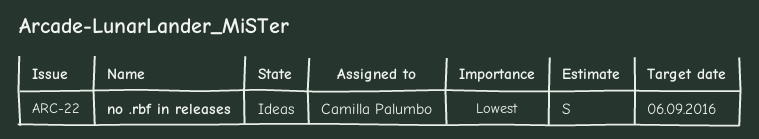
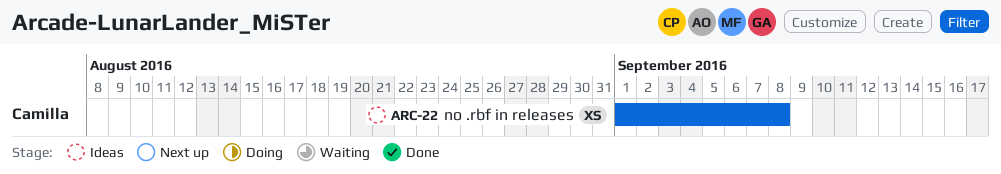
ARC-22, estimate: S -> XS
ARC-22, due: Sep 6 -> Sep 8

